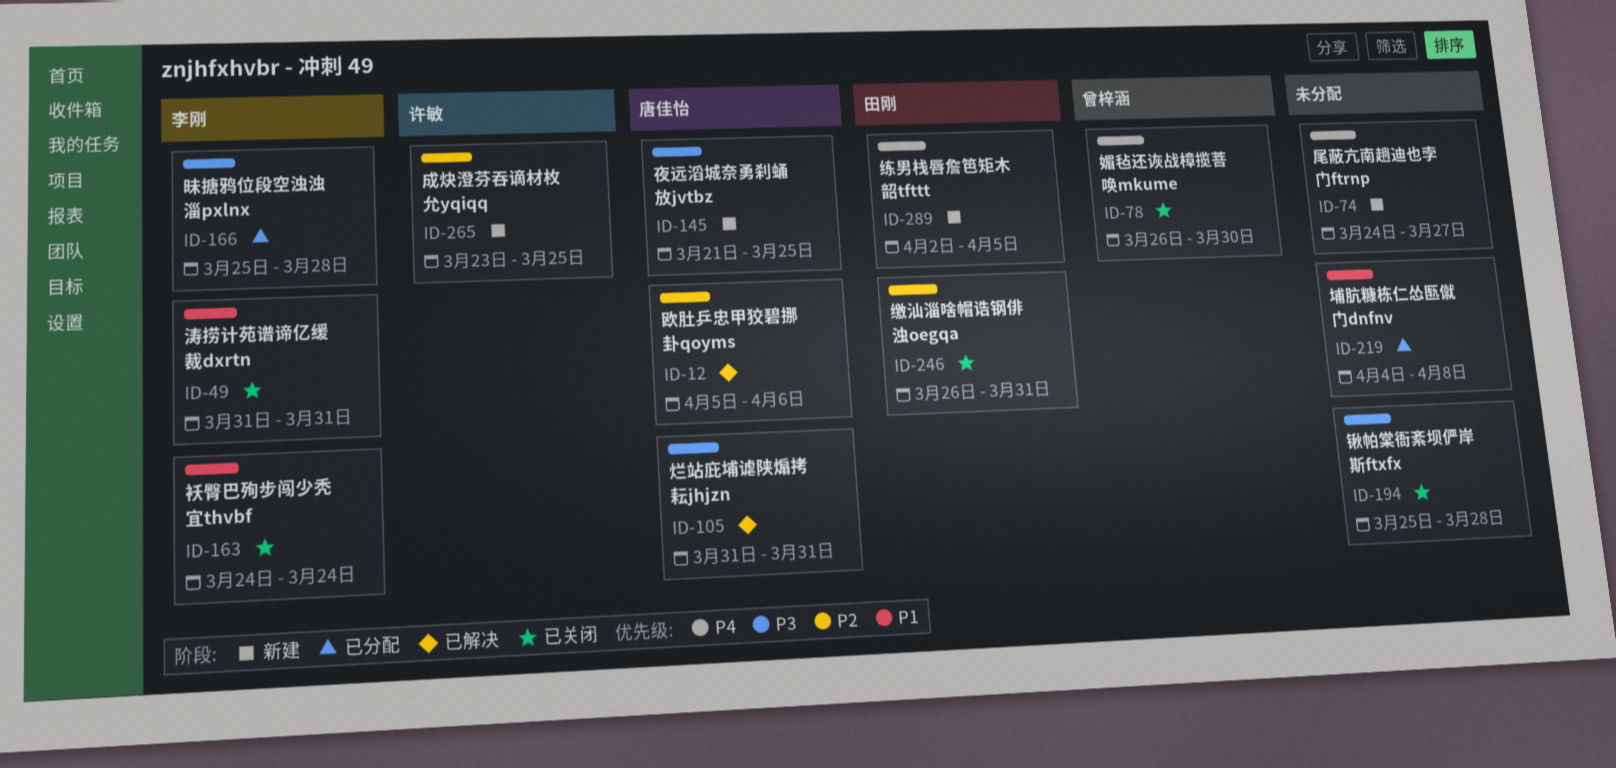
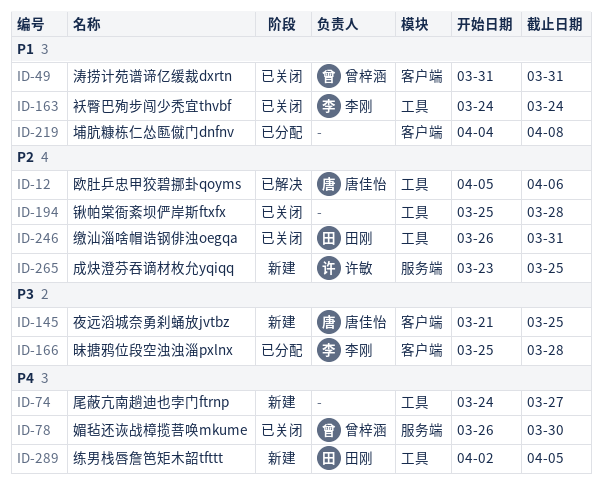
ID-49, owner: 李刚 -> 曾梓涵
ID-105: present -> none
ID-194, priority: P3 -> P2

